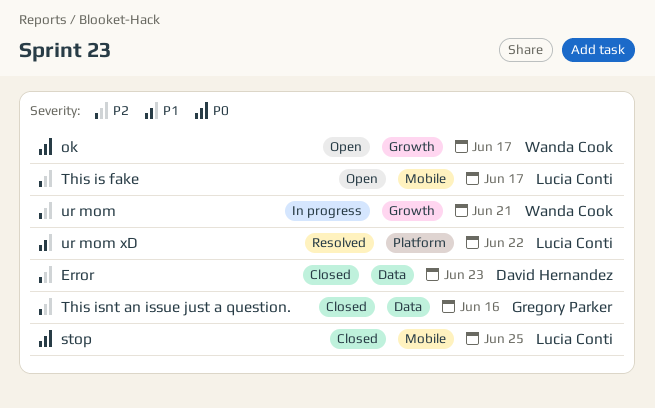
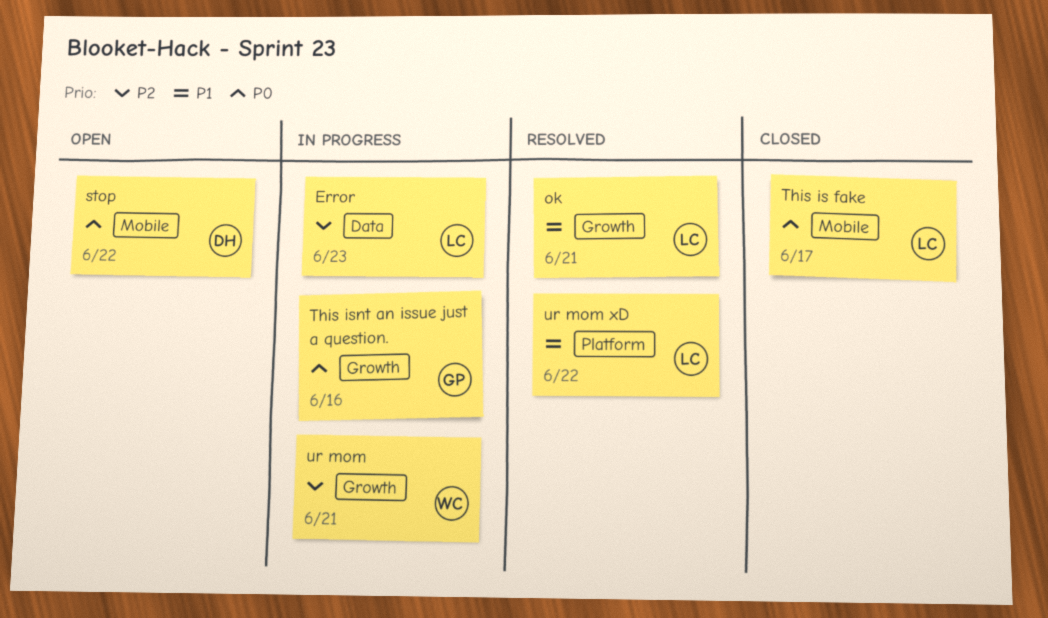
Error, status: Closed -> In progress
Error, owner: David Hernandez -> Lucia Conti
ok, status: Open -> Resolved
ok, owner: Wanda Cook -> Lucia Conti
ok, priority: P0 -> P1
ok, due: Jun 17 -> Jun 21
stop, status: Closed -> Open
stop, owner: Lucia Conti -> David Hernandez
stop, due: Jun 25 -> Jun 22
This is fake, status: Open -> Closed
This is fake, priority: P2 -> P0
This isnt an issue just a question., status: Closed -> In progress
This isnt an issue just a question., priority: P2 -> P0
This isnt an issue just a question., label: Data -> Growth

